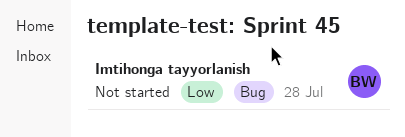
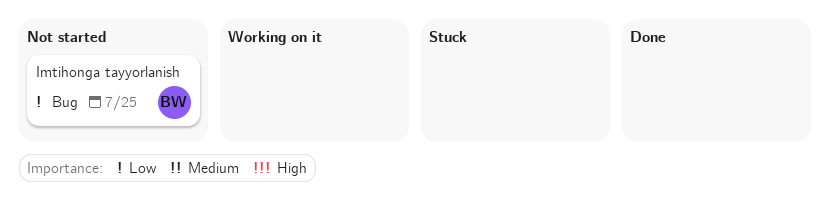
Imtihonga tayyorlanish, due: Jul 28 -> Jul 25

